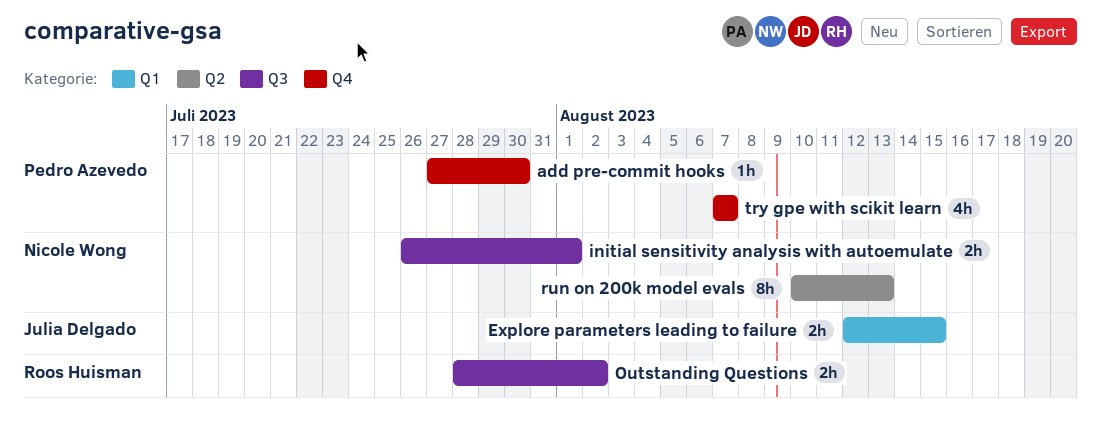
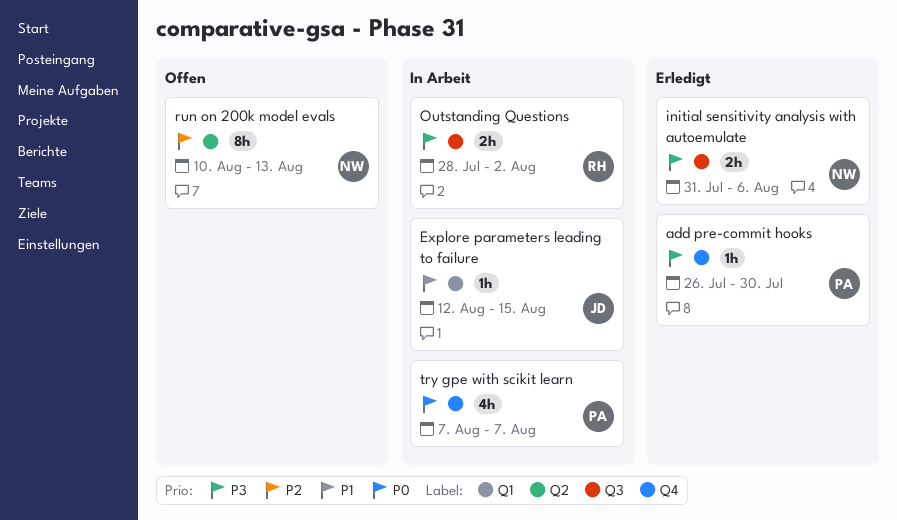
add pre-commit hooks, start: Jul 27 -> Jul 26
Explore parameters leading to failure, estimate: 2h -> 1h
initial sensitivity analysis with autoemulate, start: Jul 26 -> Jul 31
initial sensitivity analysis with autoemulate, due: Aug 1 -> Aug 6

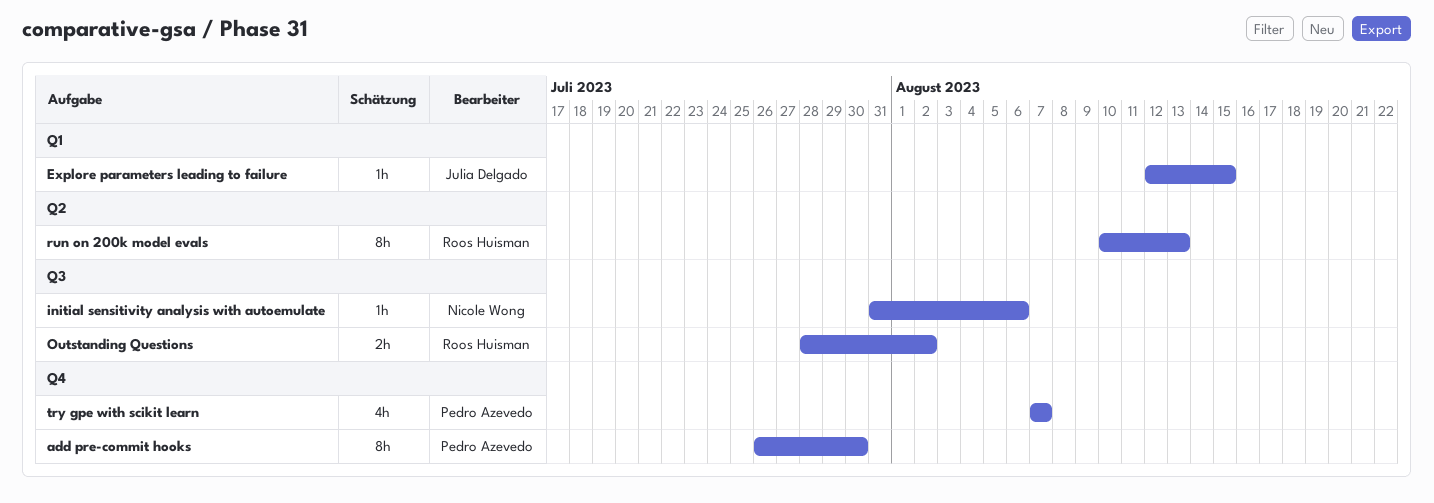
add pre-commit hooks, estimate: 1h -> 8h
initial sensitivity analysis with autoemulate, estimate: 2h -> 1h
run on 200k model evals, owner: Nicole Wong -> Roos Huisman

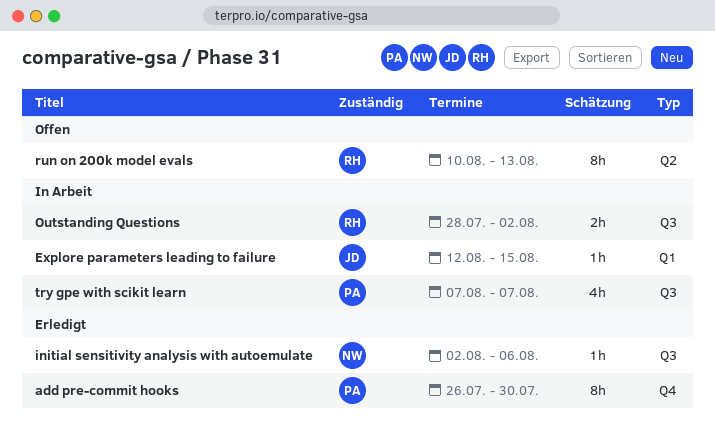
initial sensitivity analysis with autoemulate, start: Jul 31 -> Aug 2
try gpe with scikit learn, label: Q4 -> Q3

